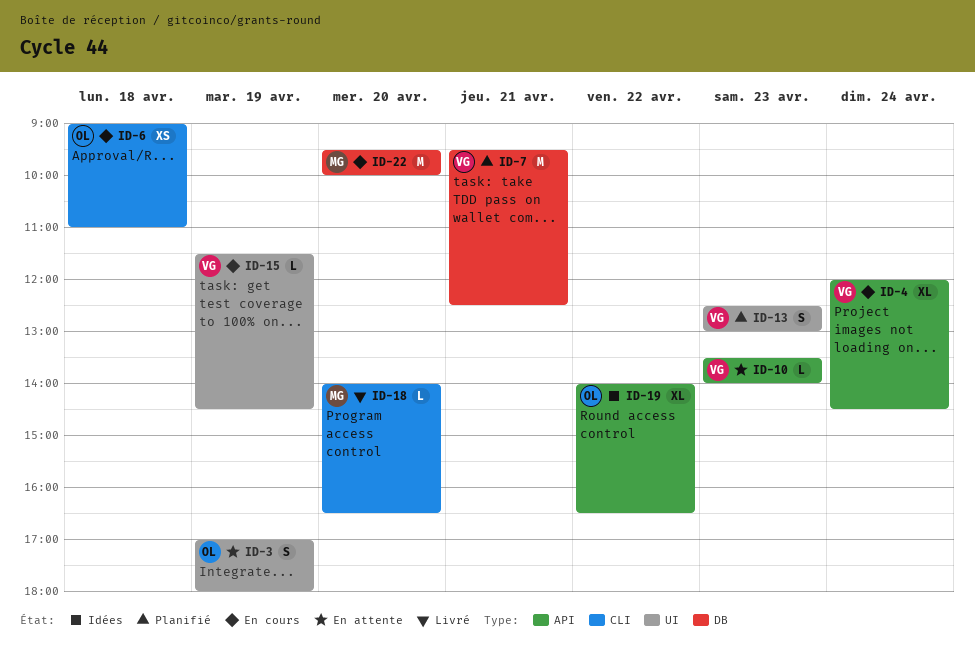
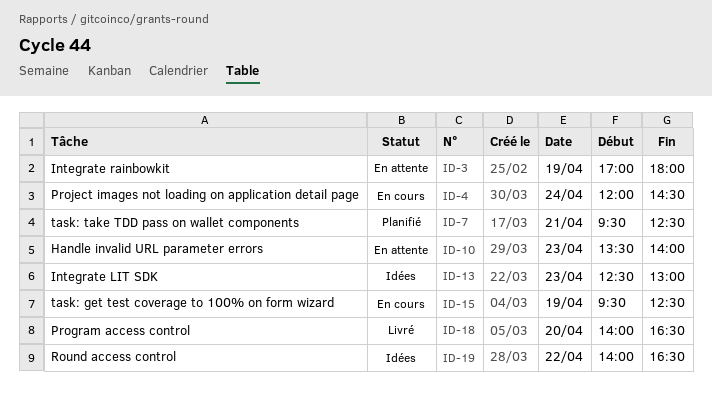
ID-6: present -> none
ID-13, status: Planifié -> Idées
ID-15, begins: 11:30 -> 09:30
ID-15, ends: 14:30 -> 12:30
ID-22: present -> none

